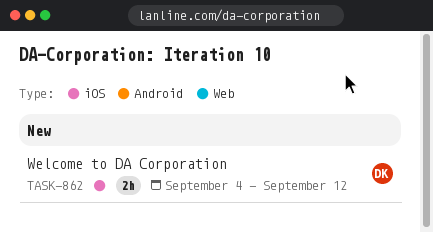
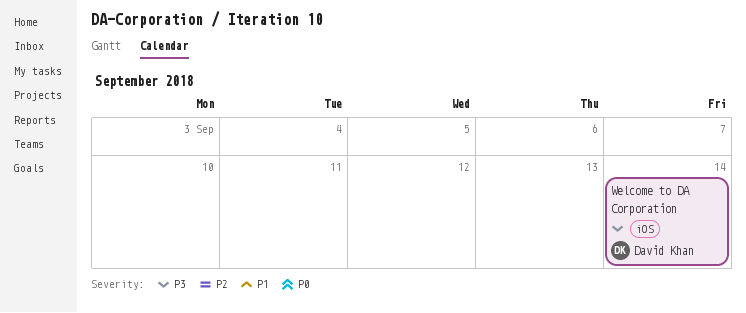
Welcome to DA Corporation, due: Sep 12 -> Sep 14

